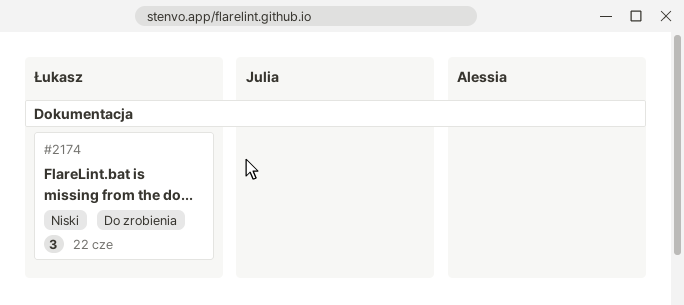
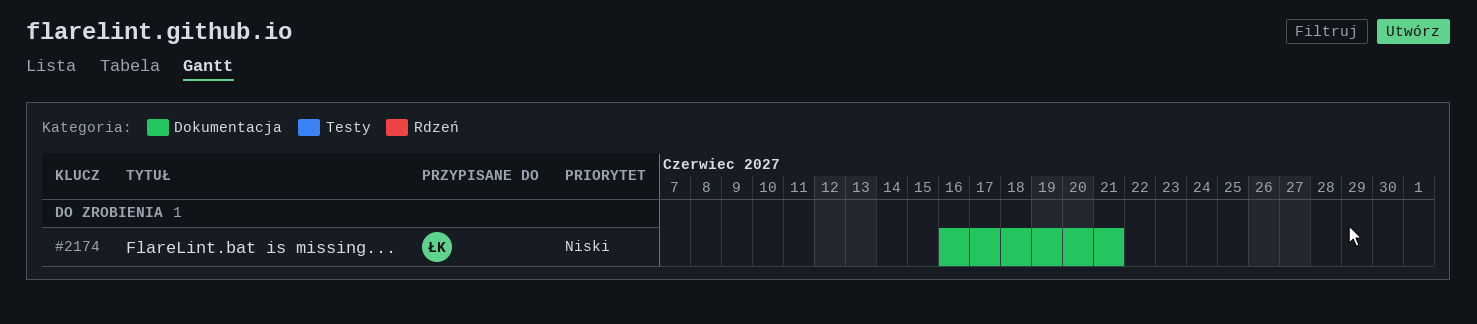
#2174, due: Jun 22 -> Jun 21

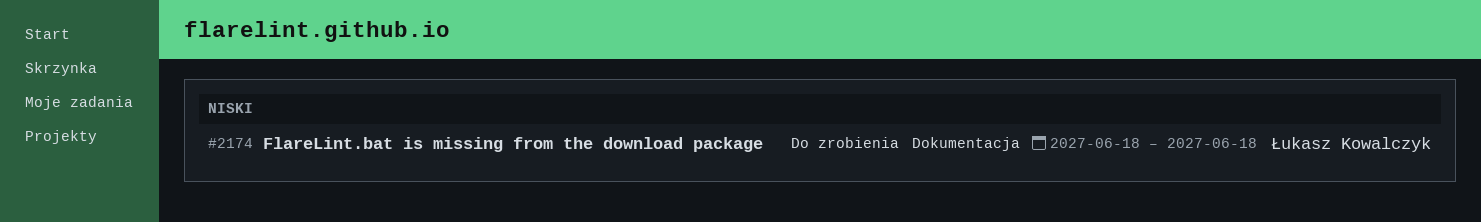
#2174, start: Jun 16 -> Jun 18
#2174, due: Jun 21 -> Jun 18

